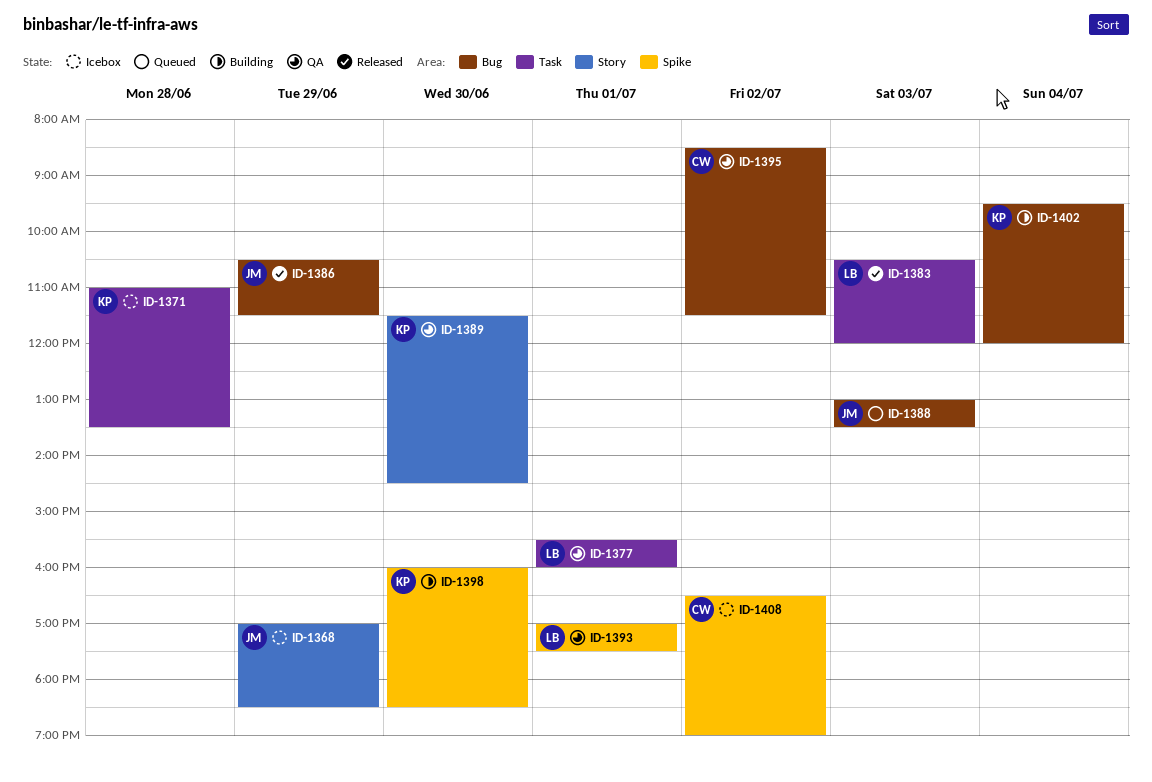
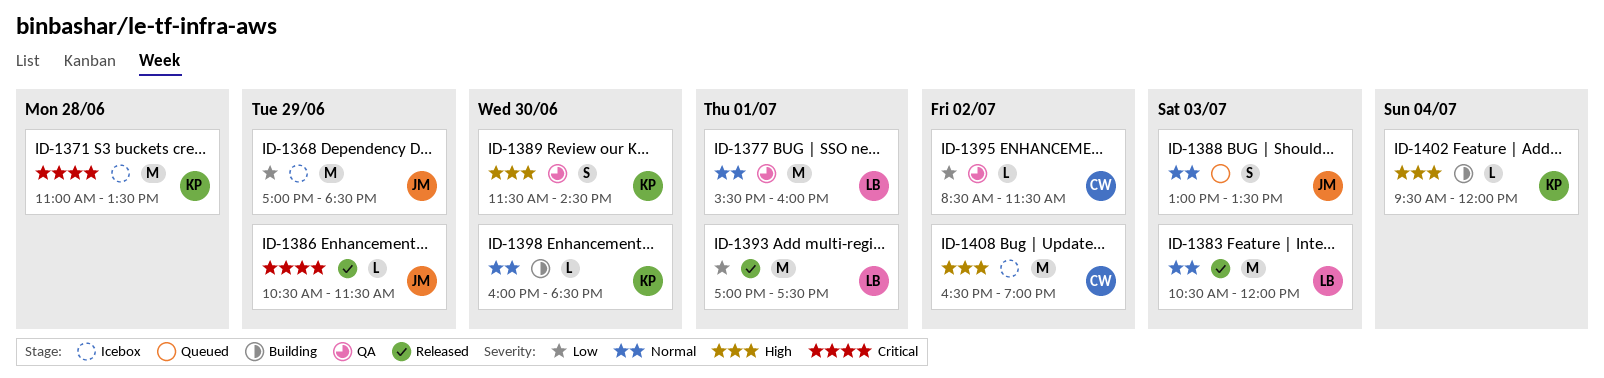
ID-1393, status: QA -> Released

